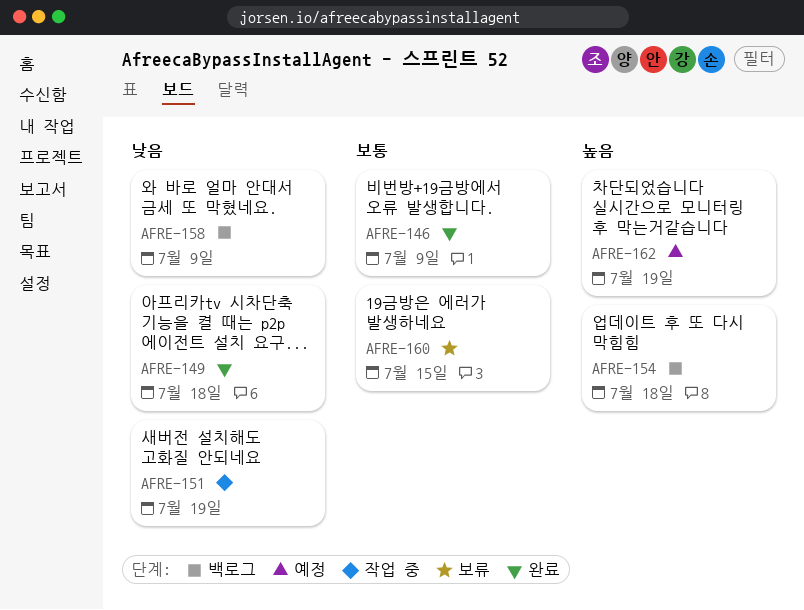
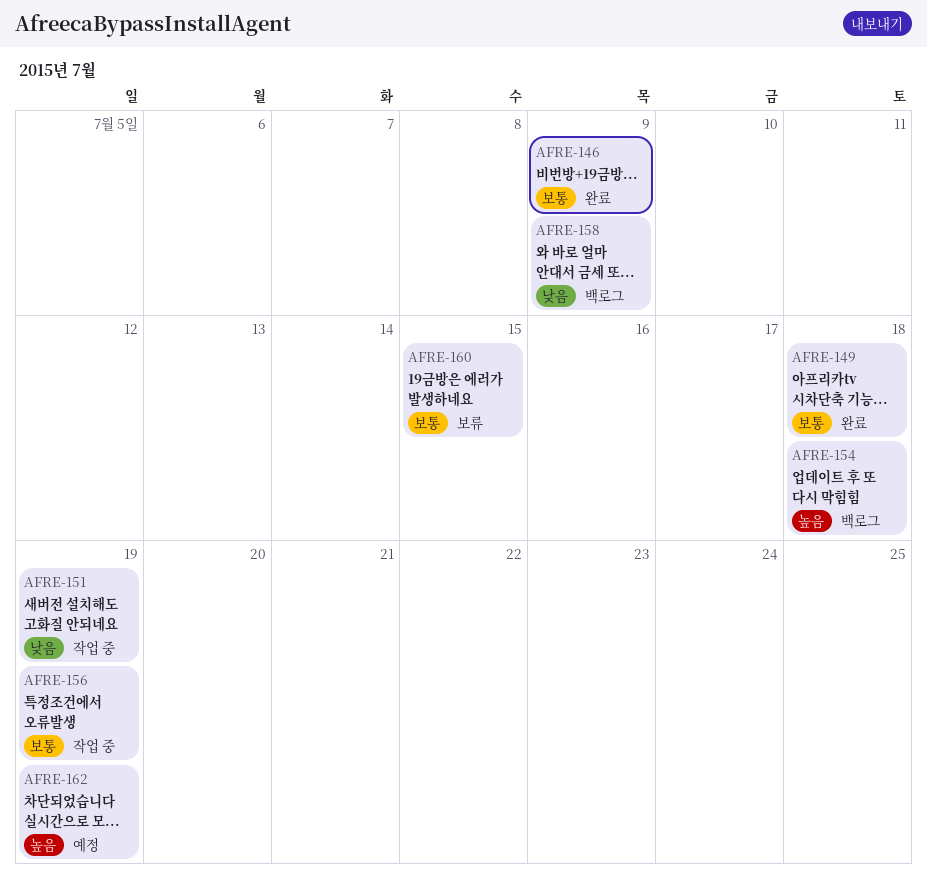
AFRE-149, priority: 낮음 -> 보통
AFRE-156: none -> present

